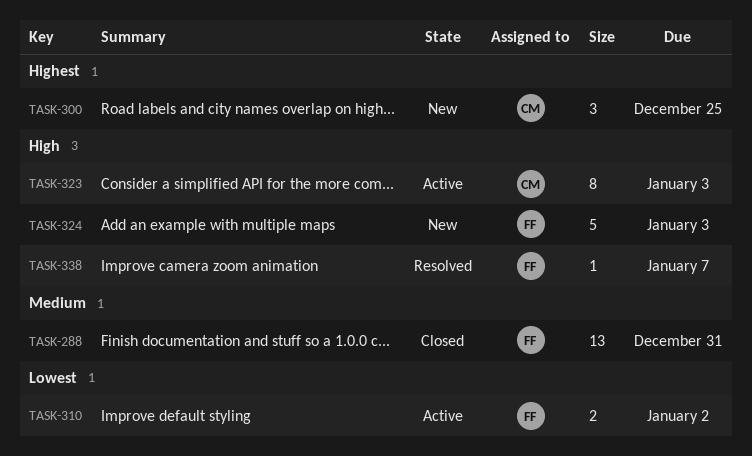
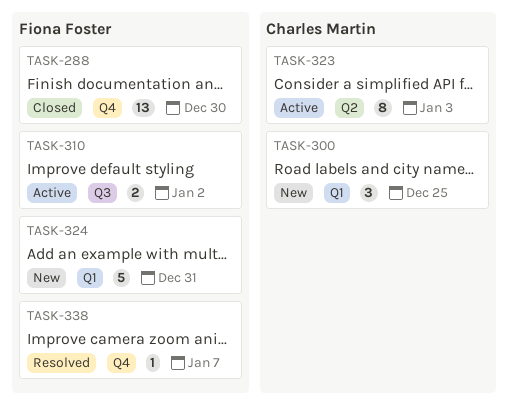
TASK-288, due: Dec 31 -> Dec 30
TASK-324, due: Jan 3 -> Dec 31

